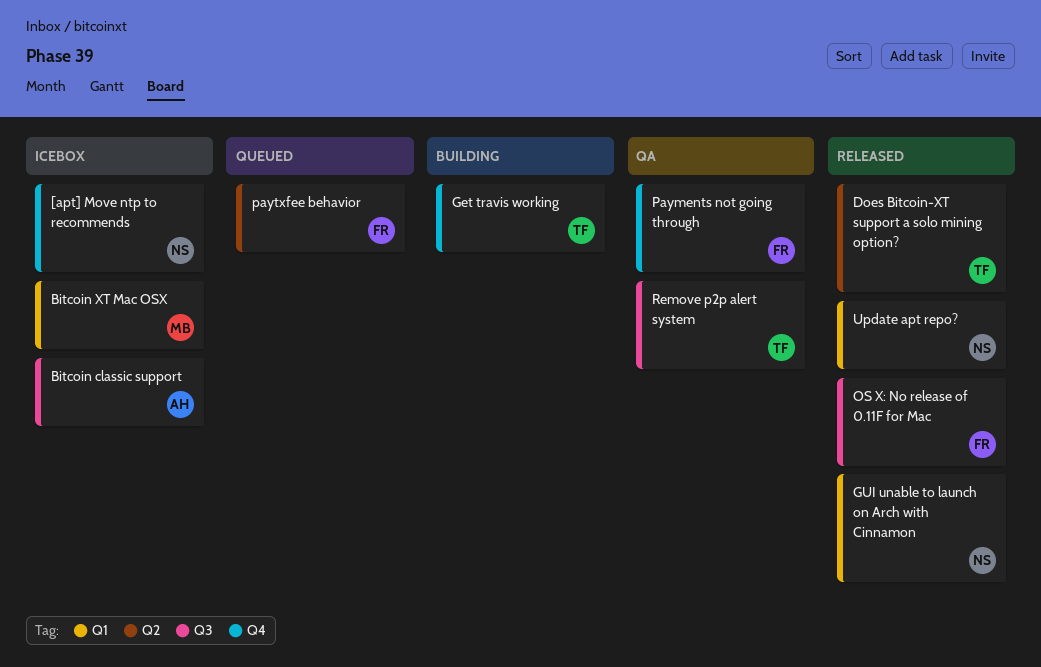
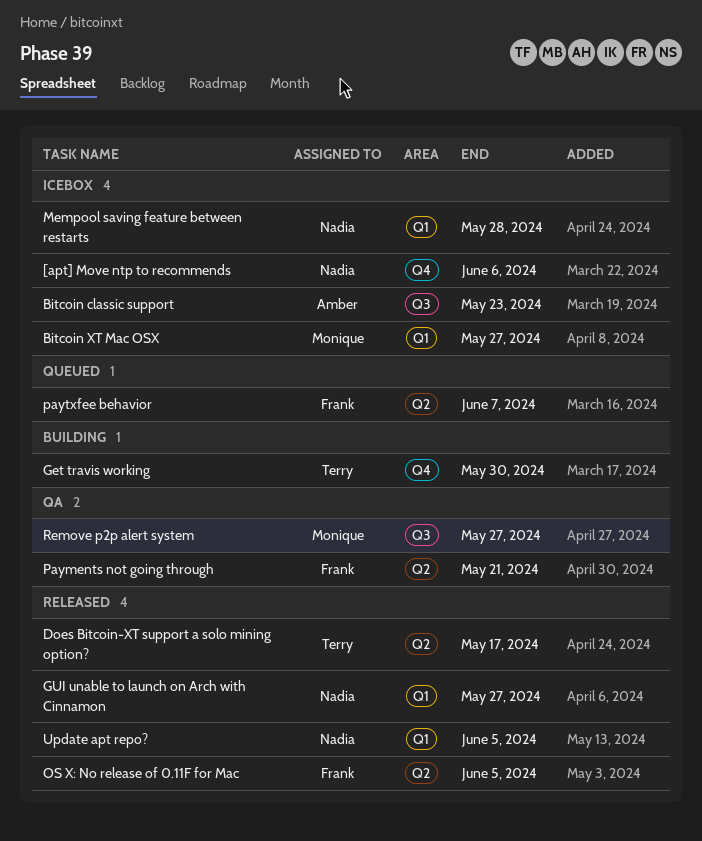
Mempool saving feature between restarts: none -> present
OS X: No release of 0.11F for Mac, label: Q3 -> Q2
Payments not going through, label: Q4 -> Q2
Remove p2p alert system, owner: Terry -> Monique

